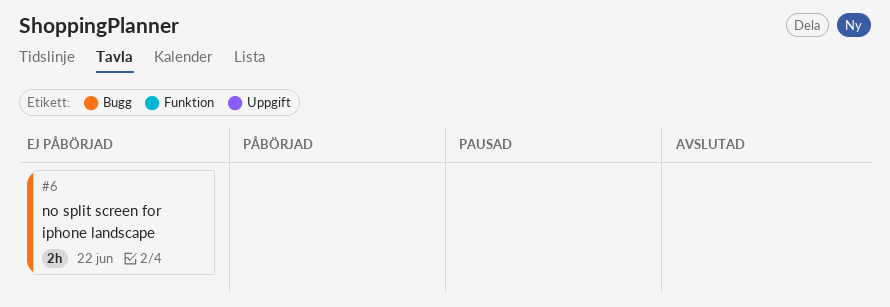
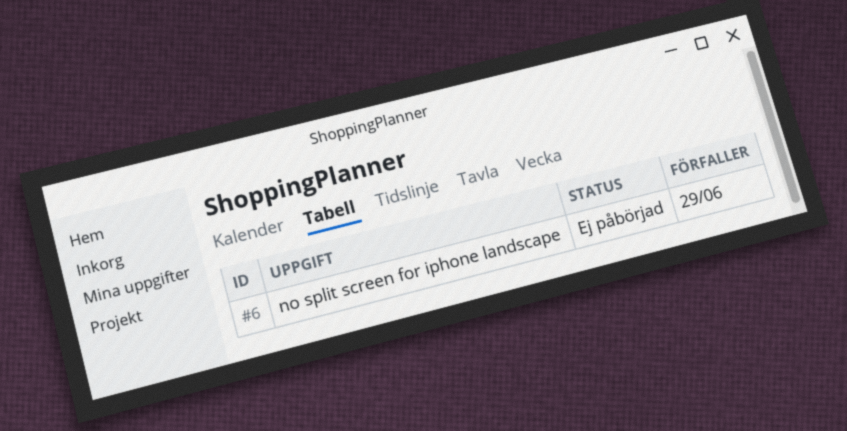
#6, due: Jun 22 -> Jun 29

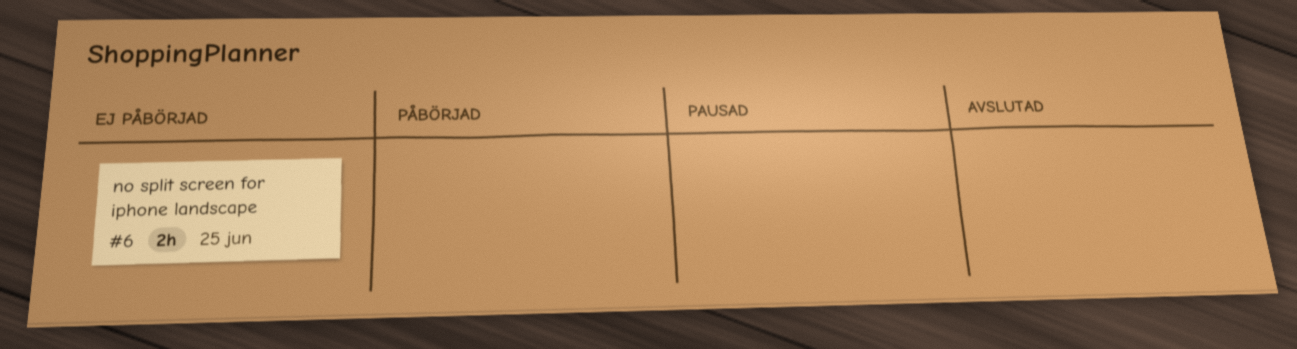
#6, due: Jun 29 -> Jun 25

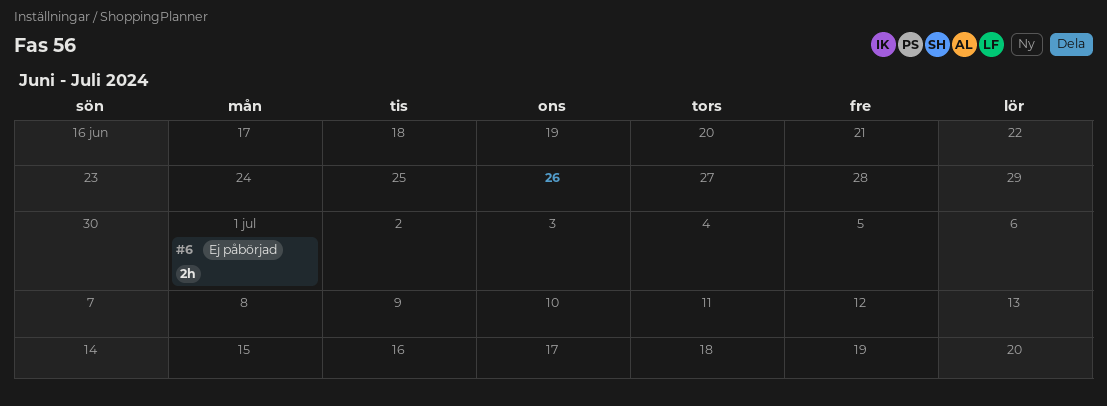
#6, due: Jun 25 -> Jul 1

